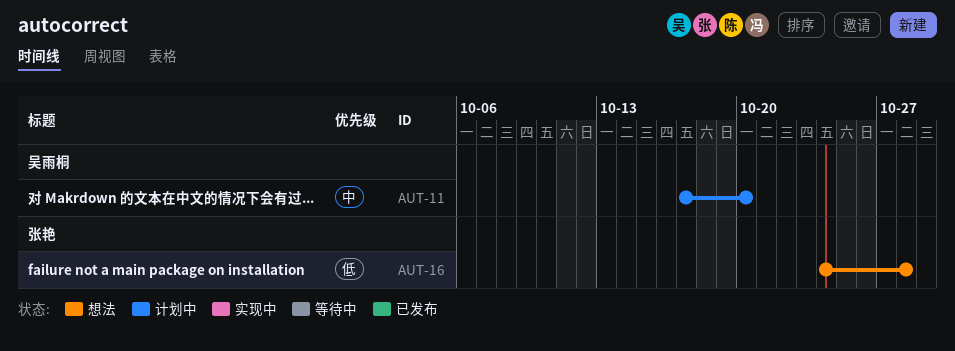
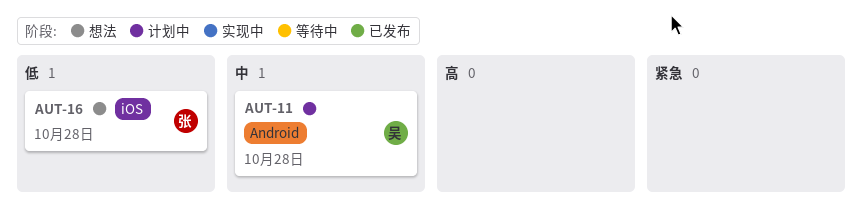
AUT-11, due: Oct 20 -> Oct 28

